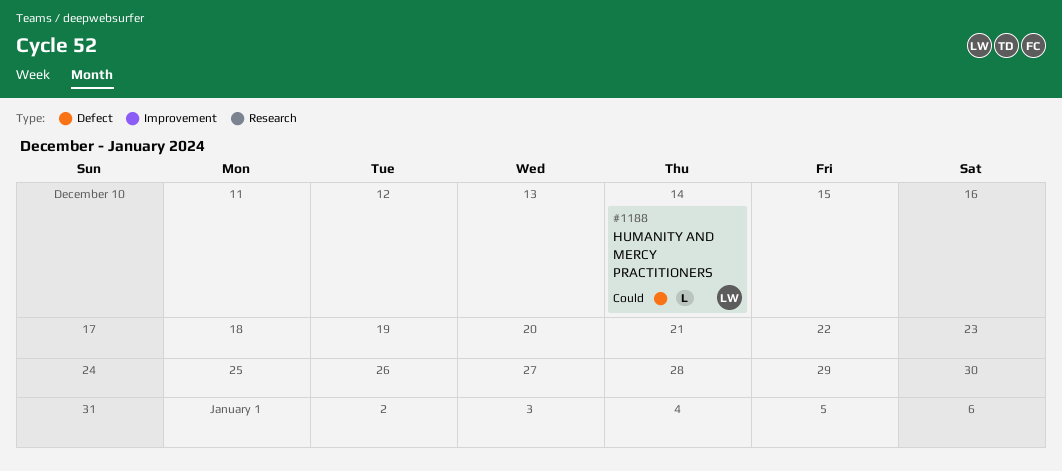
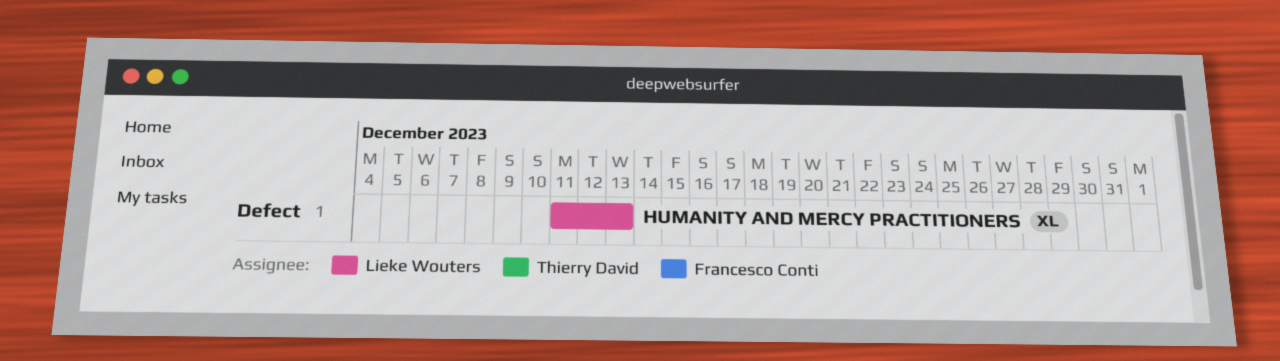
HUMANITY AND MERCY PRACTITIONERS, estimate: L -> XL
HUMANITY AND MERCY PRACTITIONERS, due: Dec 14 -> Dec 13

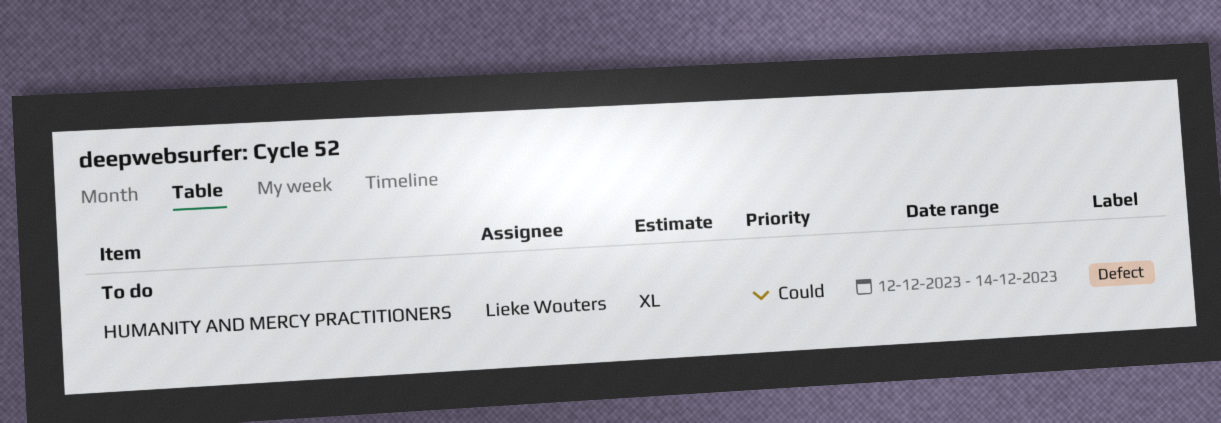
HUMANITY AND MERCY PRACTITIONERS, start: Dec 11 -> Dec 12
HUMANITY AND MERCY PRACTITIONERS, due: Dec 13 -> Dec 14

